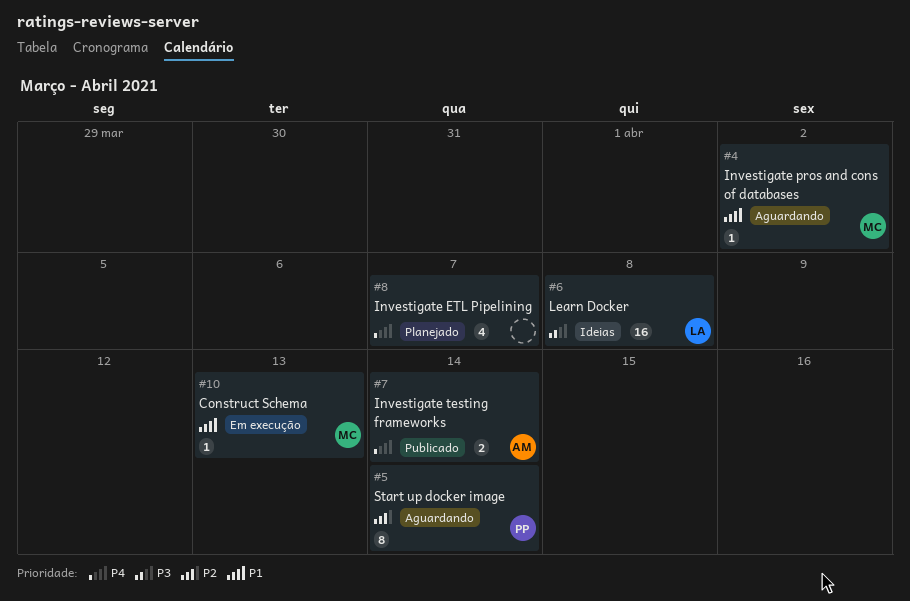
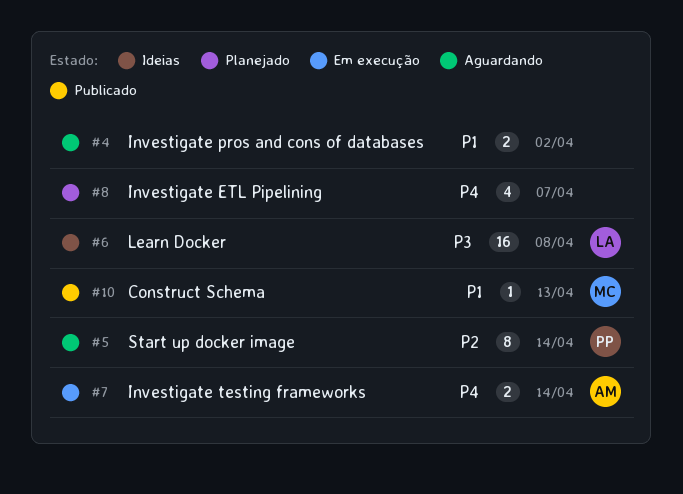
#4, owner: MC -> none
#4, estimate: 1 -> 2
#7, status: Publicado -> Em execução
#10, status: Em execução -> Publicado

